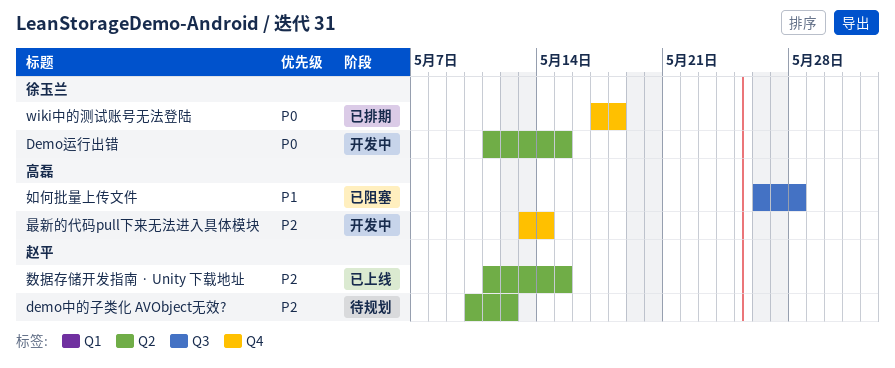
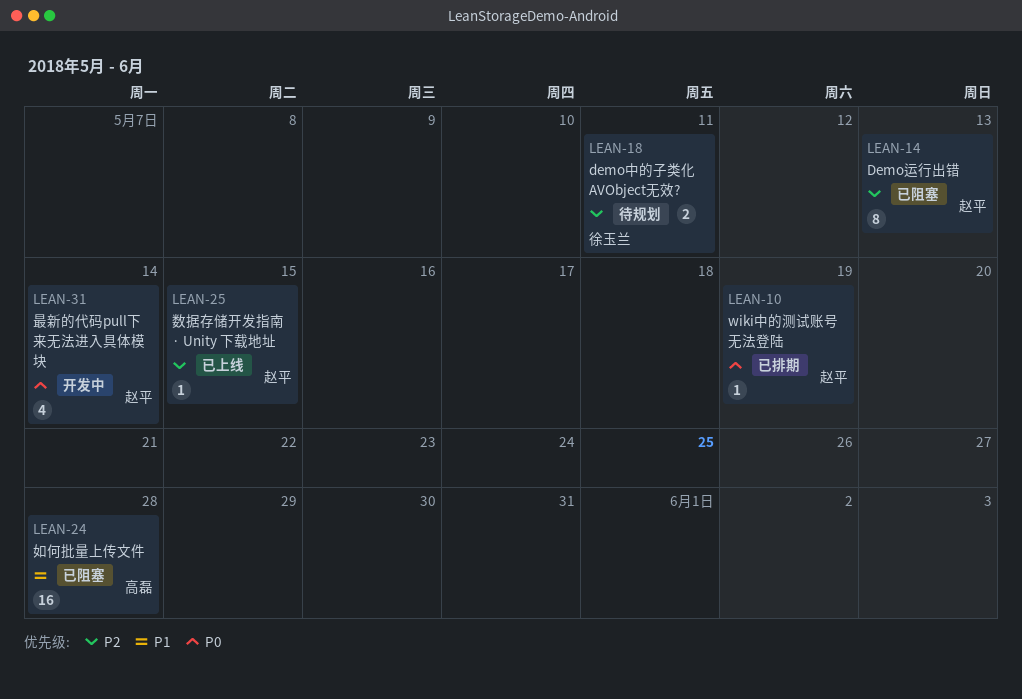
demo中的子类化 AVObject无效?, owner: 赵平 -> 徐玉兰
demo中的子类化 AVObject无效?, due: May 12 -> May 11
Demo运行出错, status: 开发中 -> 已阻塞
Demo运行出错, owner: 徐玉兰 -> 赵平
Demo运行出错, priority: P0 -> P2
Demo运行出错, due: May 15 -> May 13
wiki中的测试账号无法登陆, owner: 徐玉兰 -> 赵平
wiki中的测试账号无法登陆, due: May 18 -> May 19
最新的代码pull下来无法进入具体模块, owner: 高磊 -> 赵平
最新的代码pull下来无法进入具体模块, priority: P2 -> P0

